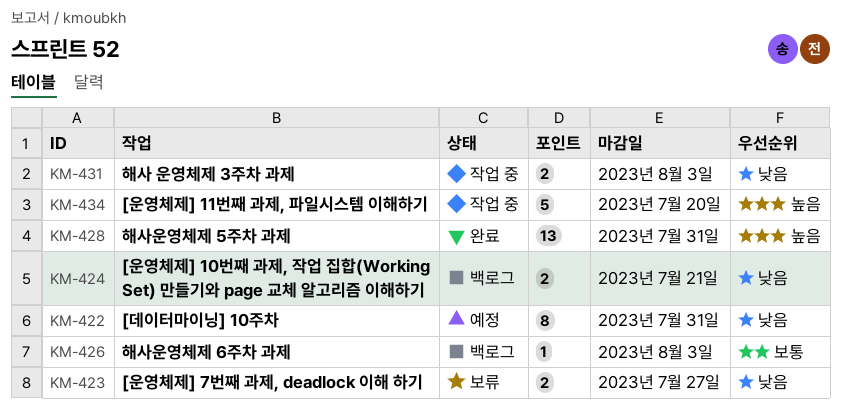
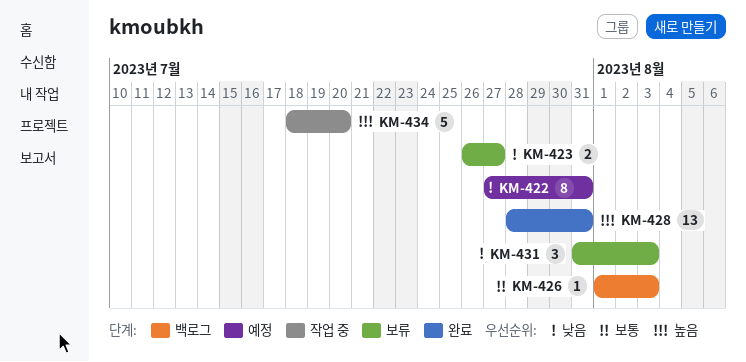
KM-424: present -> none
KM-431, status: 작업 중 -> 보류
KM-431, estimate: 2 -> 3

